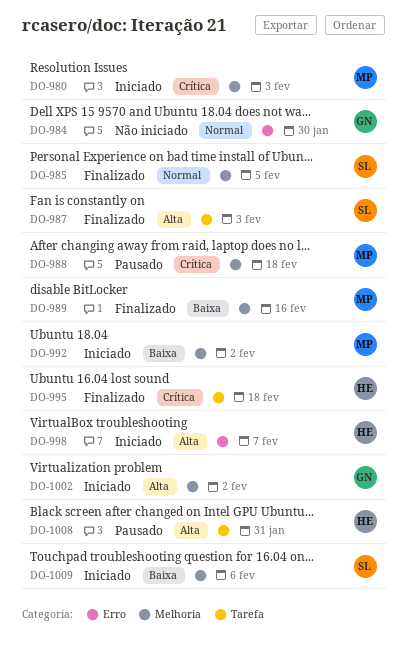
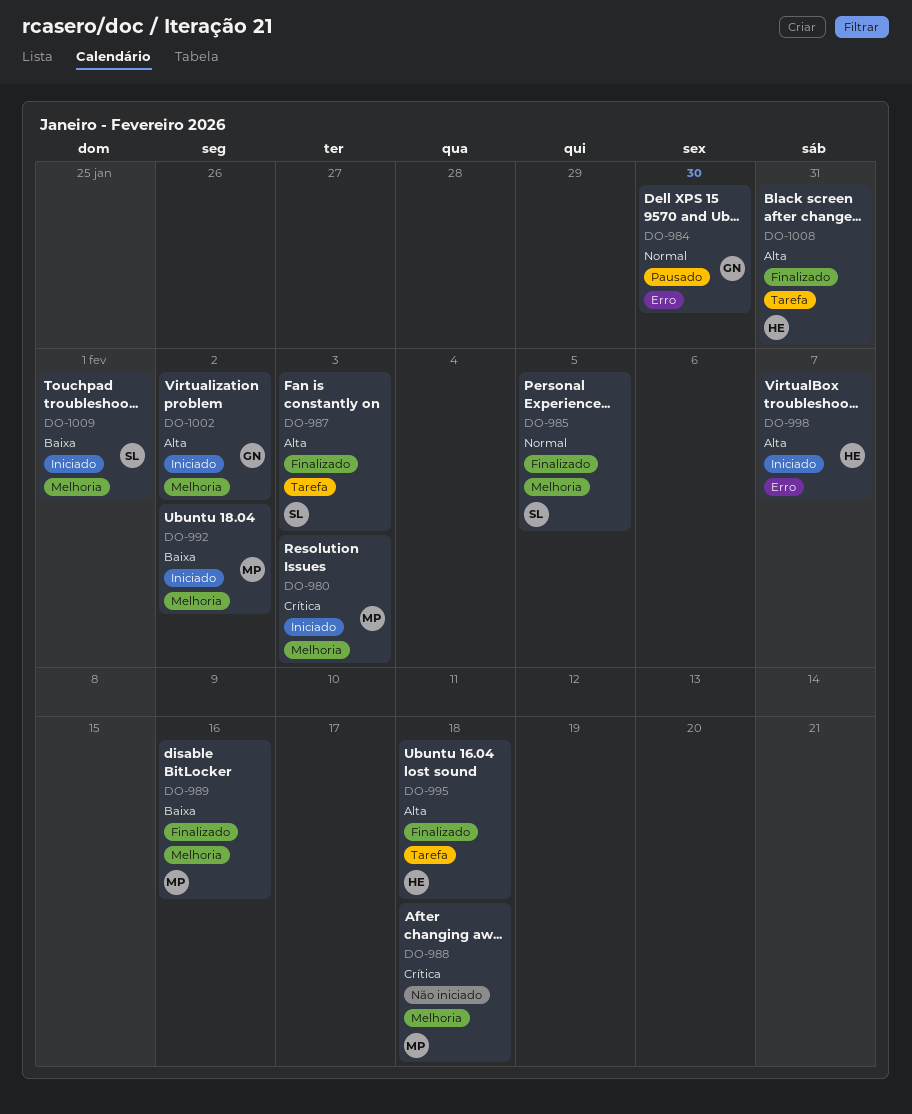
DO-984, status: Não iniciado -> Pausado
DO-988, status: Pausado -> Não iniciado
DO-995, priority: Crítica -> Alta
DO-1008, status: Pausado -> Finalizado
DO-1009, due: Feb 6 -> Feb 1

